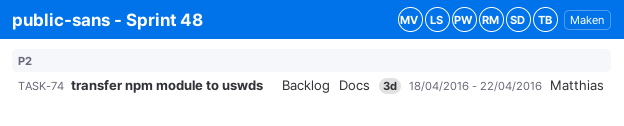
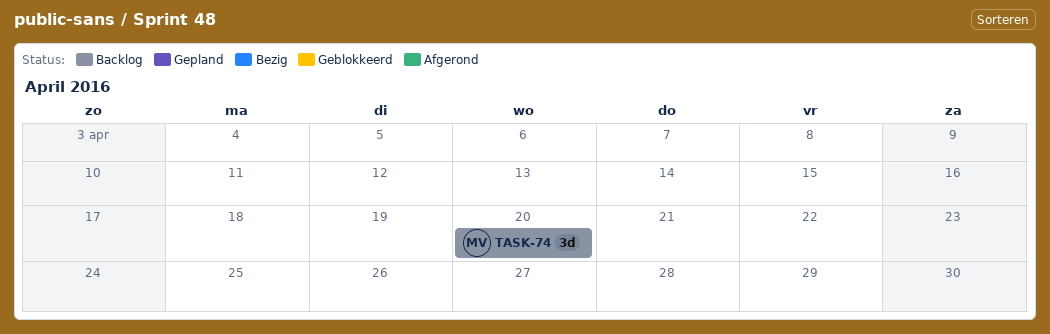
TASK-74, start: Apr 18 -> Apr 20
TASK-74, due: Apr 22 -> Apr 20

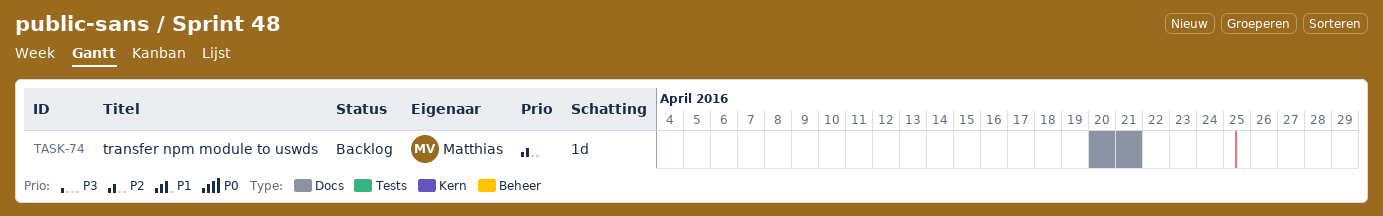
TASK-74, estimate: 3d -> 1d
TASK-74, due: Apr 20 -> Apr 21

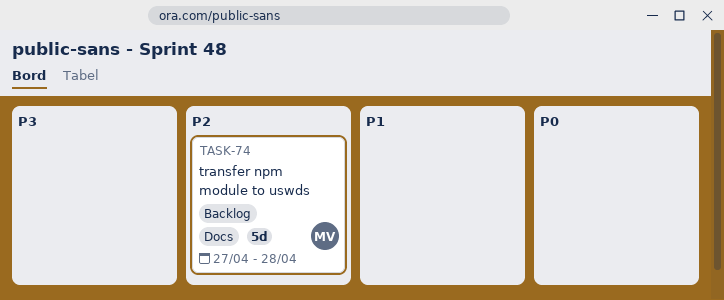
TASK-74, estimate: 1d -> 5d
TASK-74, start: Apr 20 -> Apr 27
TASK-74, due: Apr 21 -> Apr 28

